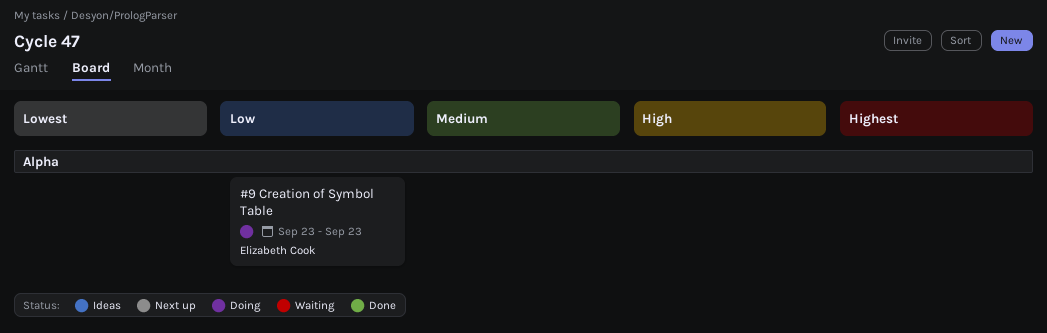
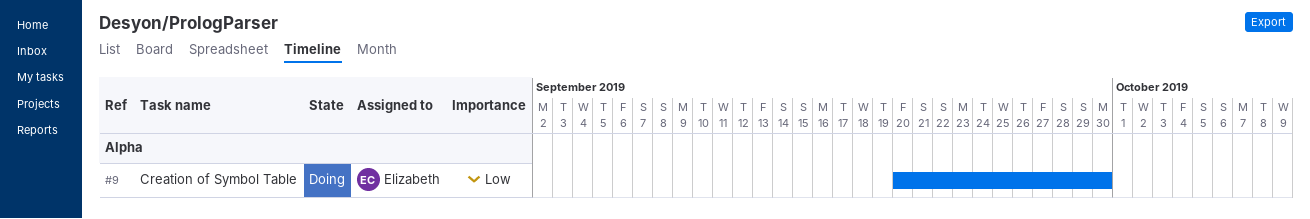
#9, start: Sep 23 -> Sep 20
#9, due: Sep 23 -> Sep 30

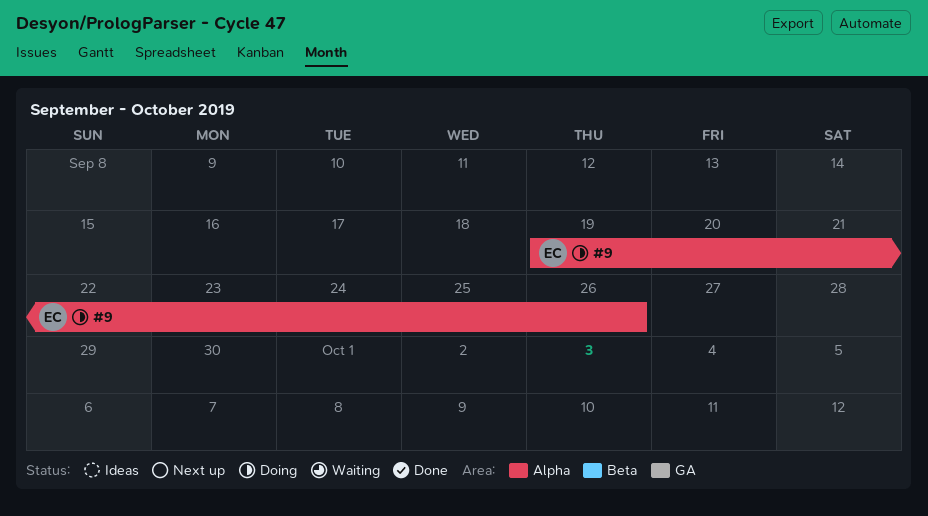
#9, start: Sep 20 -> Sep 19
#9, due: Sep 30 -> Sep 26

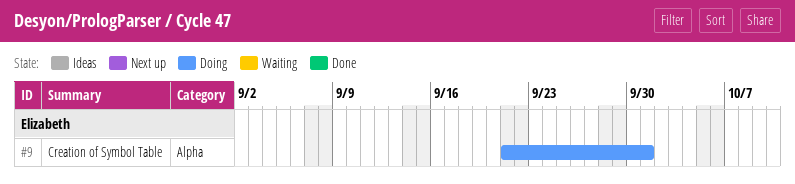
#9, start: Sep 19 -> Sep 21
#9, due: Sep 26 -> Oct 1

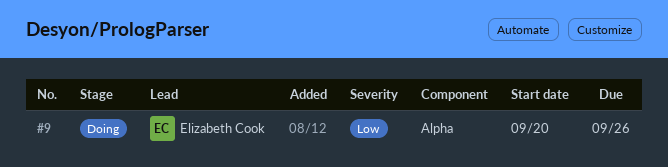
#9, start: Sep 21 -> Sep 20
#9, due: Oct 1 -> Sep 26

